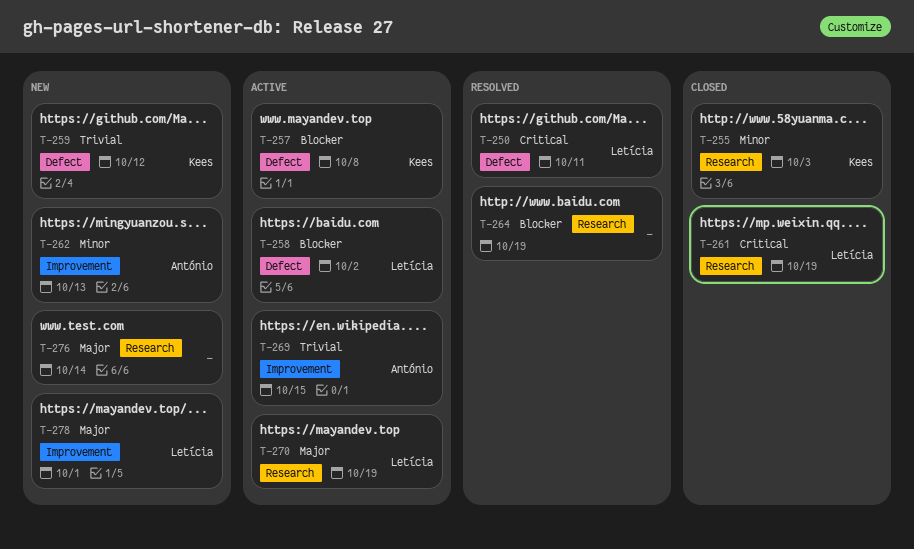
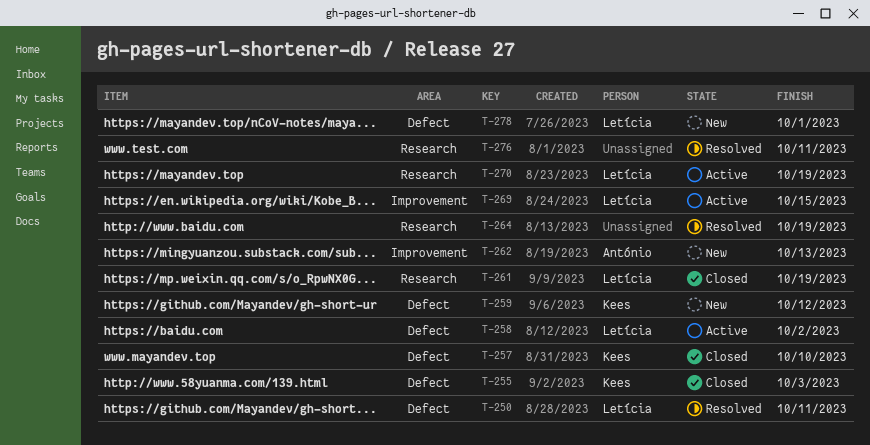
T-255, label: Research -> Defect
T-257, status: Active -> Closed
T-257, due: Oct 8 -> Oct 10
T-269, owner: António -> Letícia
T-276, status: New -> Resolved
T-276, due: Oct 14 -> Oct 11
T-278, label: Improvement -> Defect

